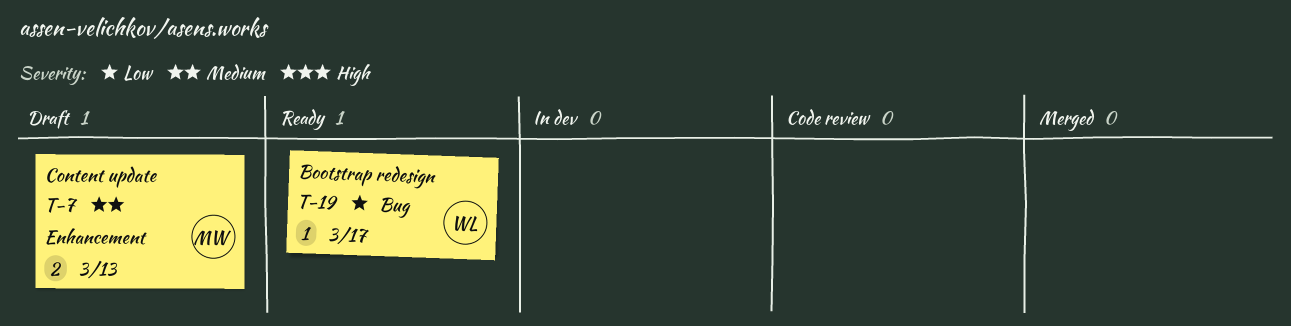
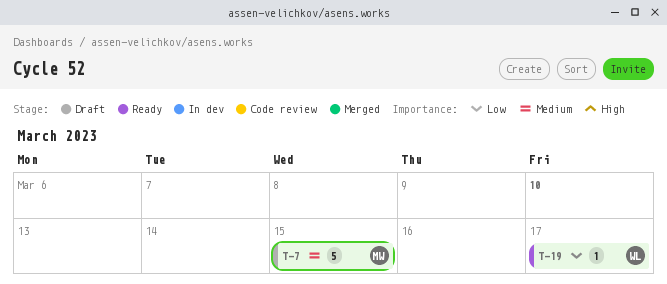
T-7, estimate: 2 -> 5
T-7, due: Mar 13 -> Mar 15

